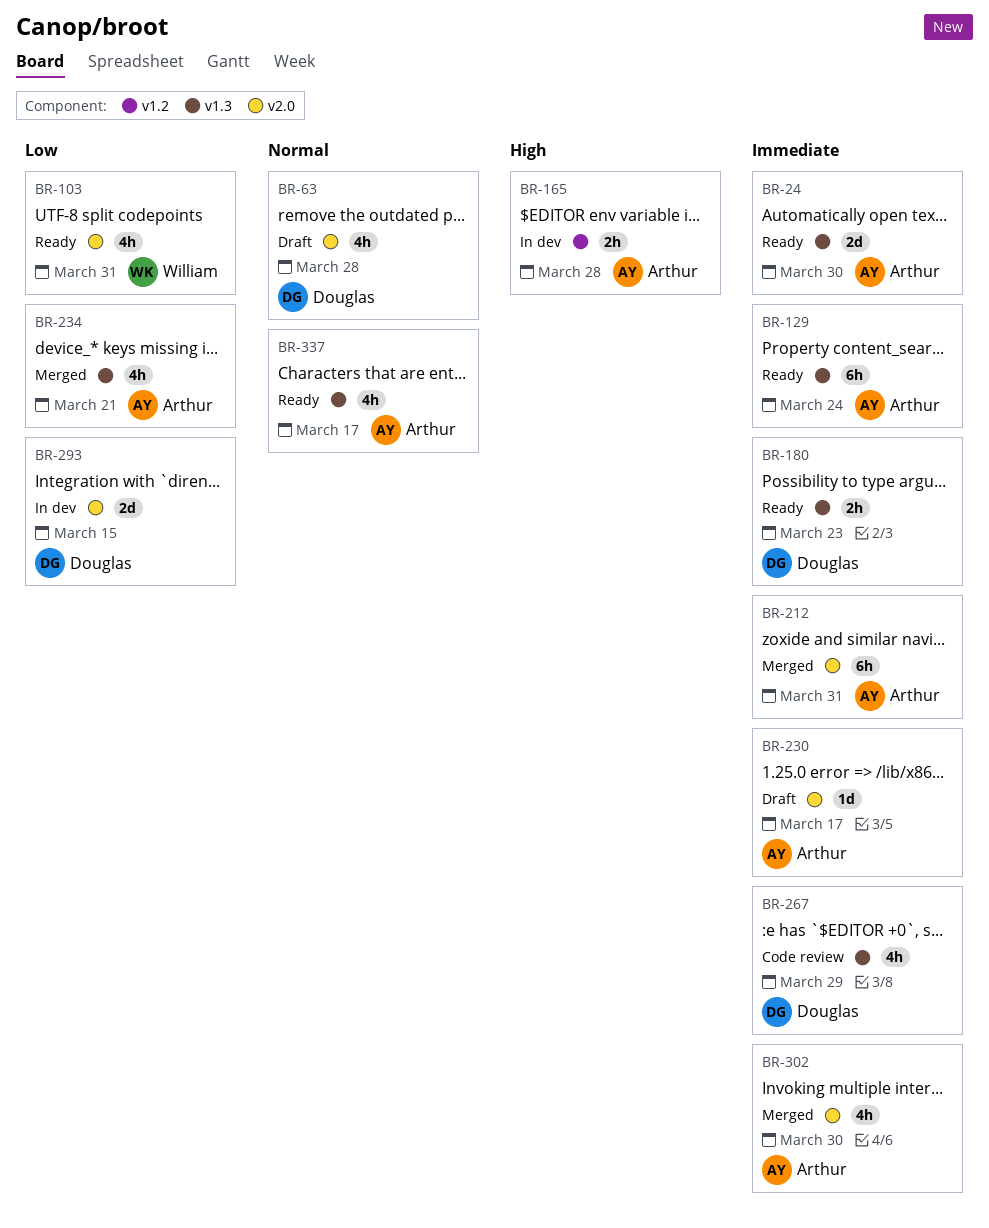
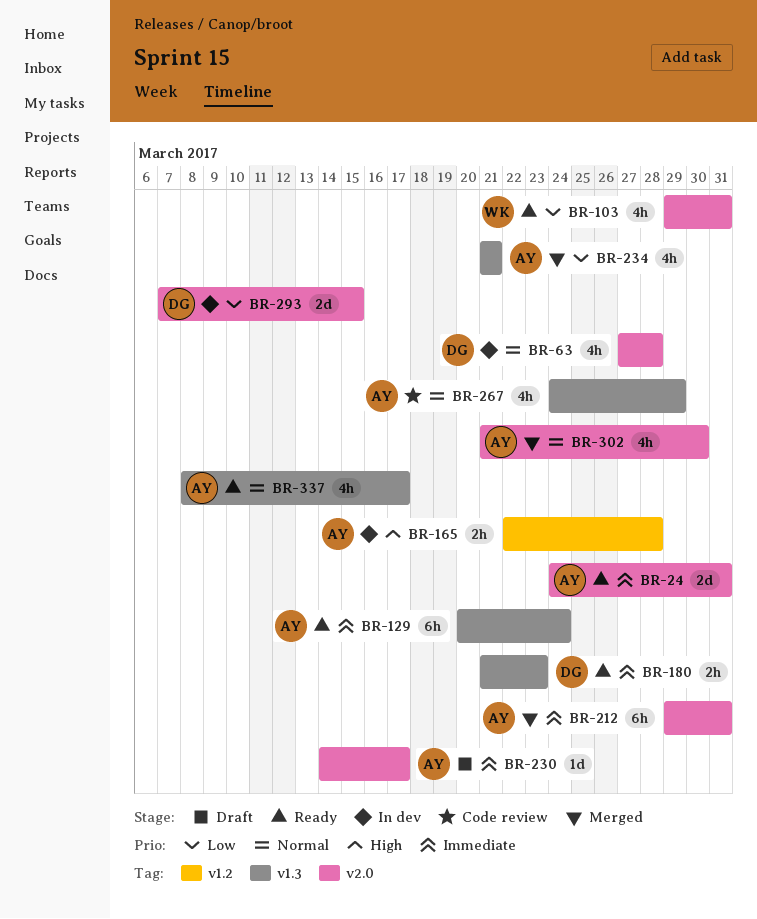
BR-24, label: v1.3 -> v2.0
BR-24, due: Mar 30 -> Mar 31
BR-63, status: Draft -> In dev
BR-267, owner: Douglas -> Arthur
BR-267, priority: Immediate -> Normal
BR-302, priority: Immediate -> Normal

